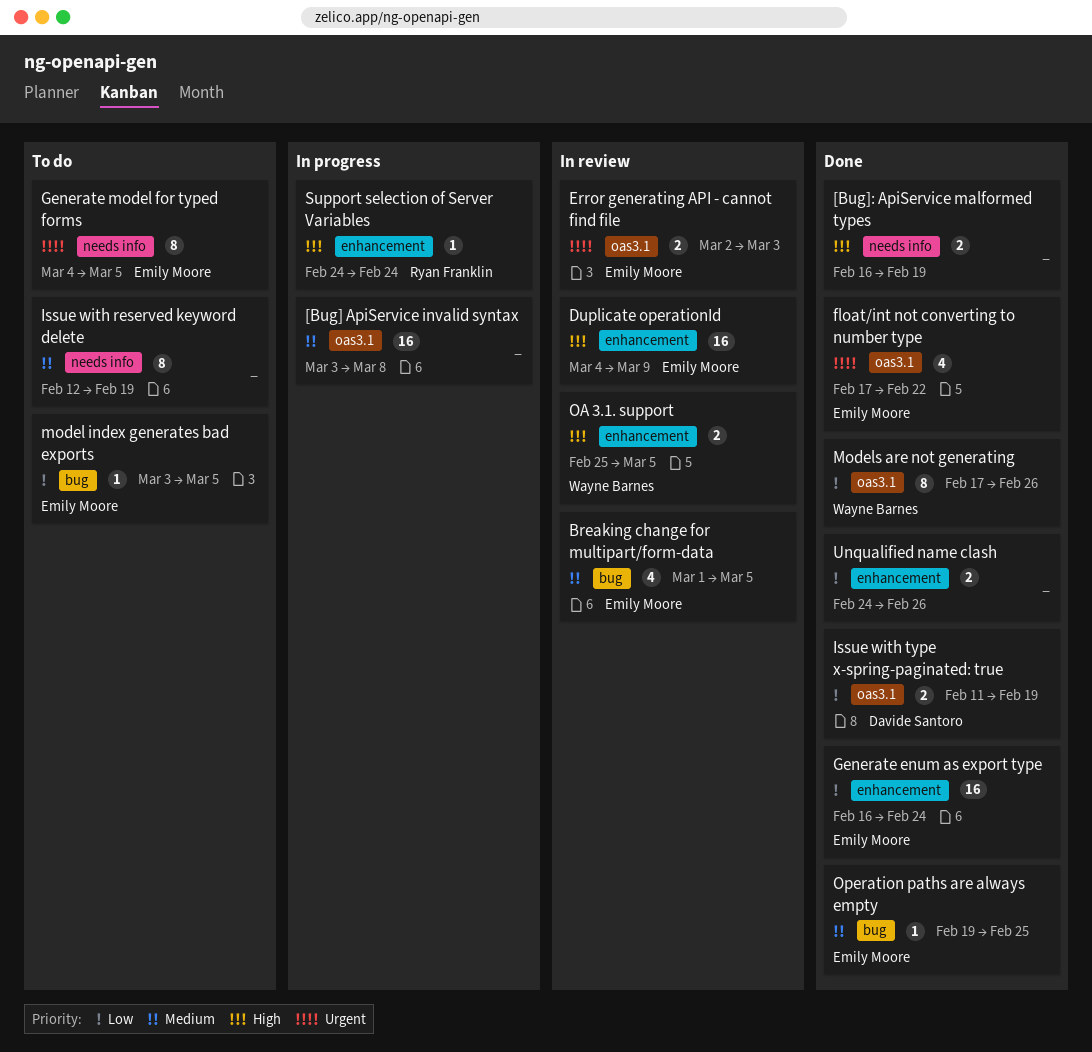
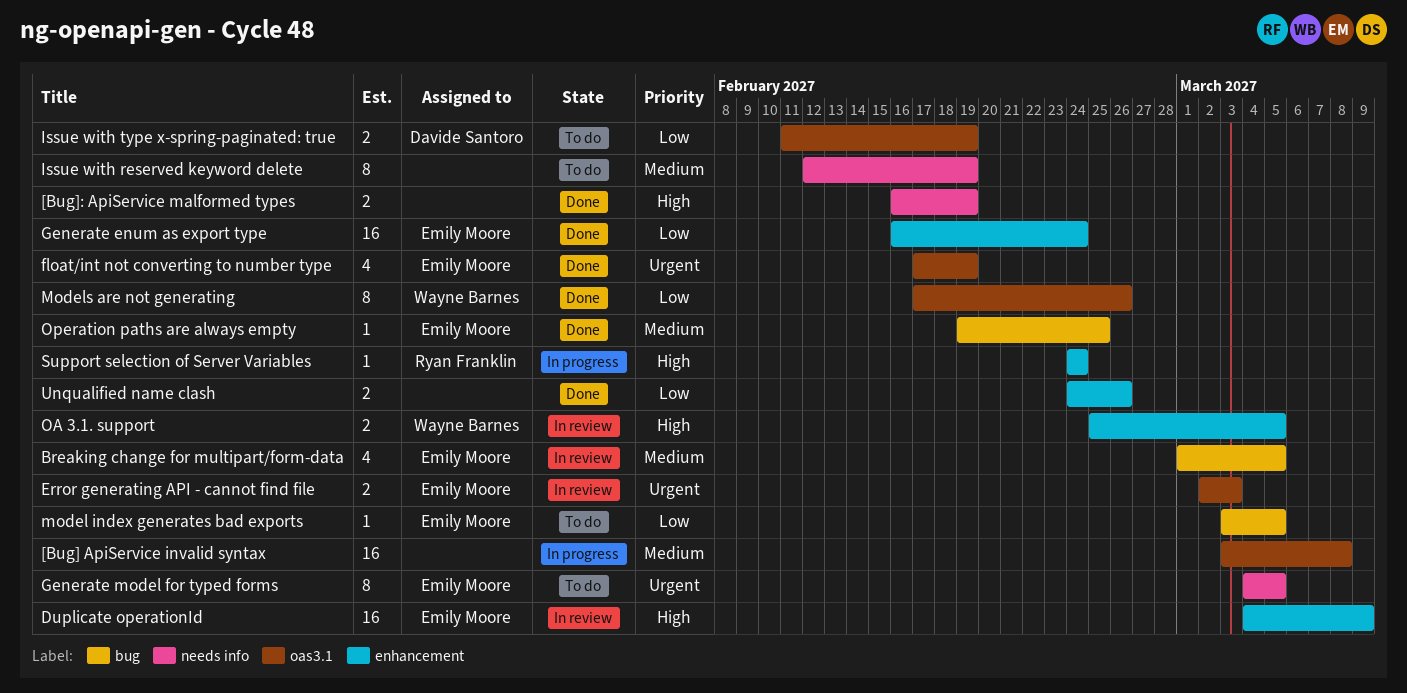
float/int not converting to number type, due: Feb 22 -> Feb 19
Issue with type x-spring-paginated: true, status: Done -> To do

